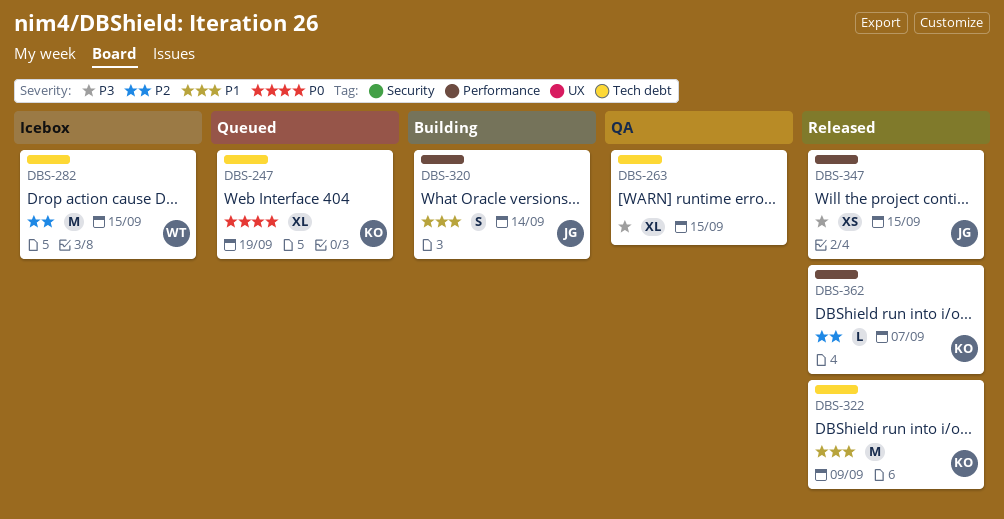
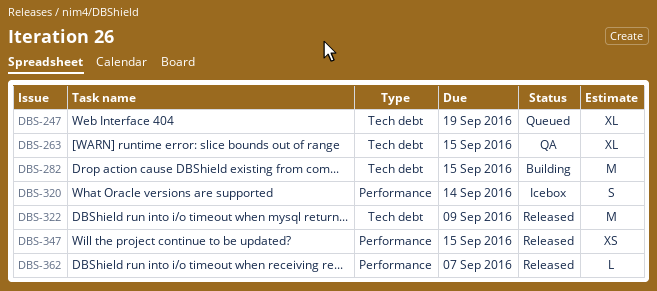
DBS-282, status: Icebox -> Building
DBS-320, status: Building -> Icebox

